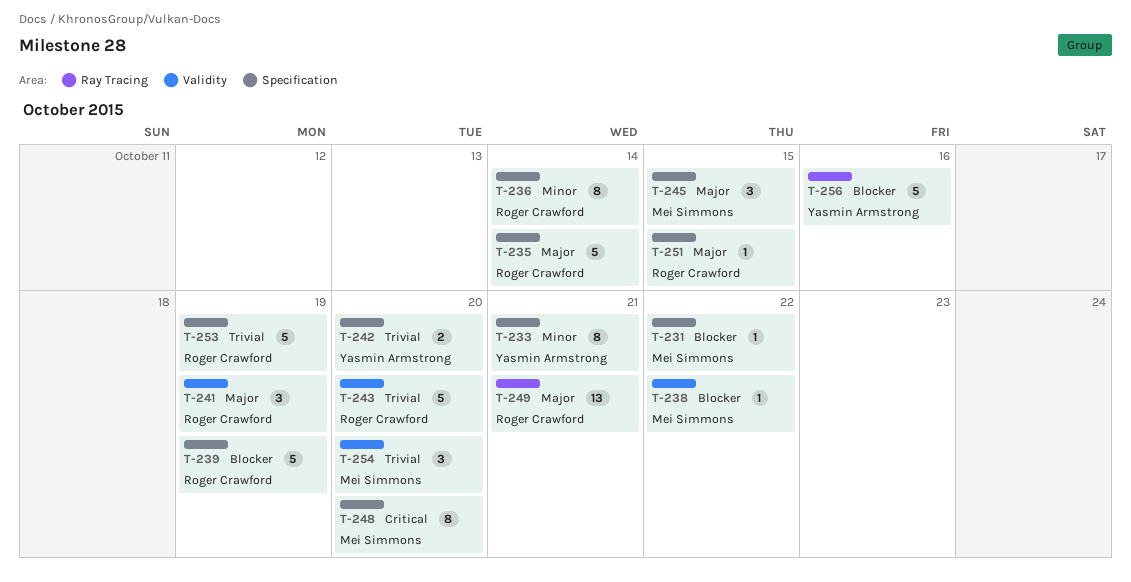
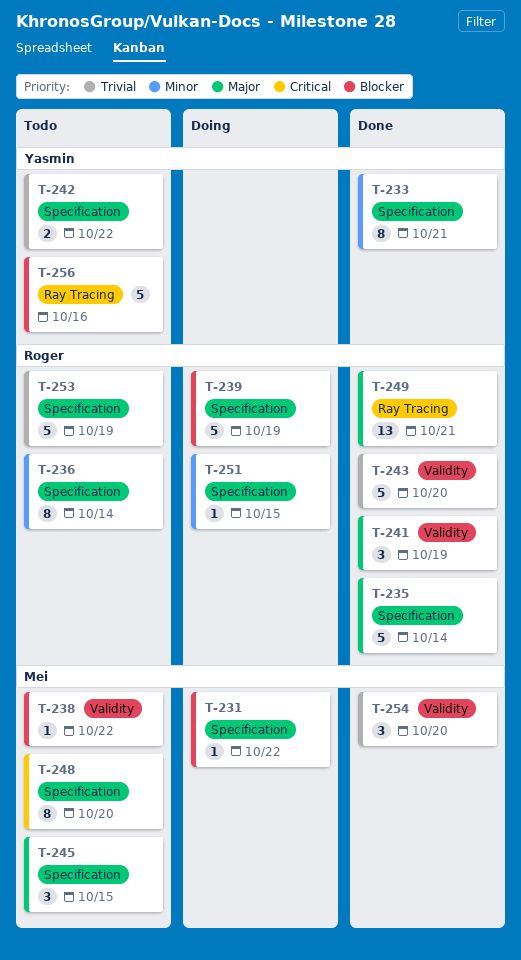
T-242, due: Oct 20 -> Oct 22
T-251, priority: Major -> Minor

